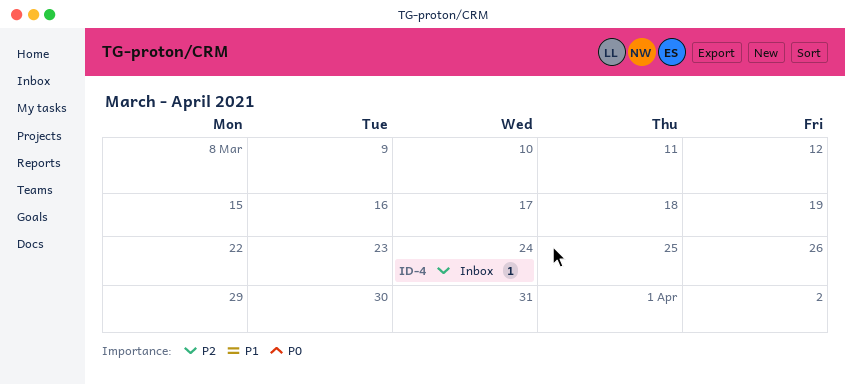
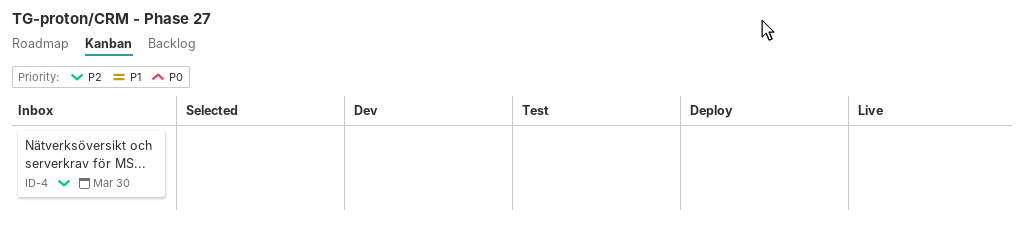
ID-4, due: Mar 24 -> Mar 30

